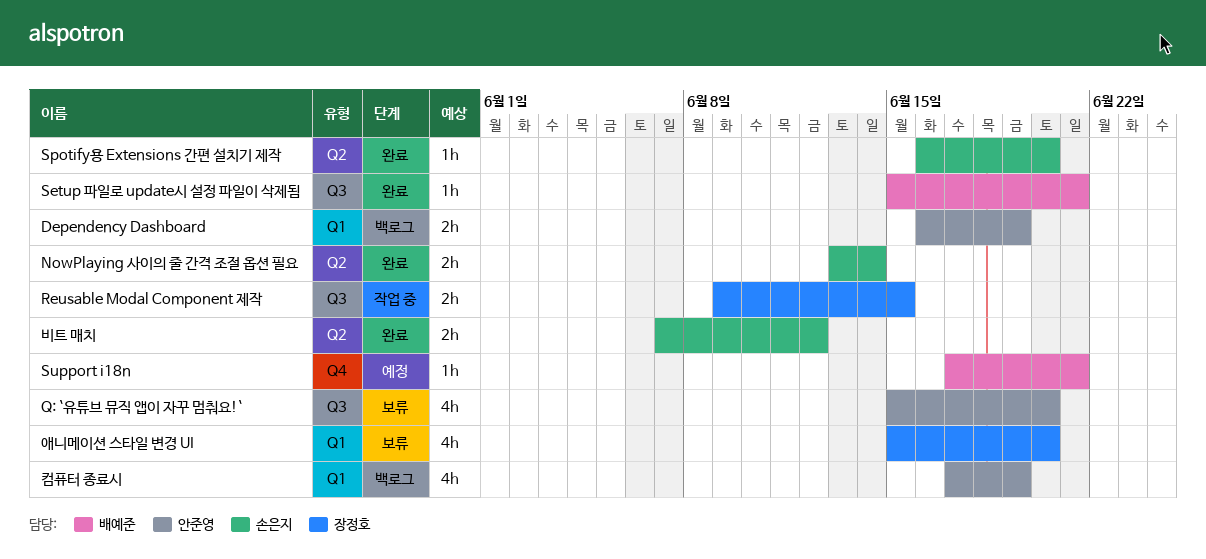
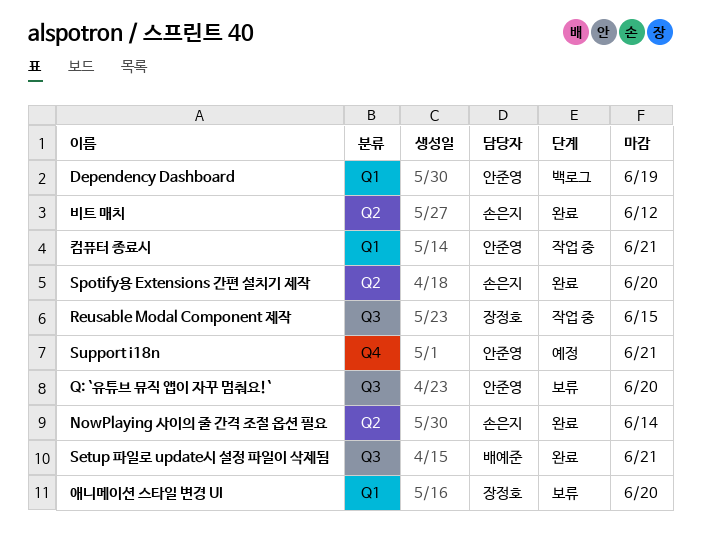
Support i18n, owner: 배예준 -> 안준영
컴퓨터 종료시, status: 백로그 -> 작업 중
컴퓨터 종료시, due: Jun 19 -> Jun 21

